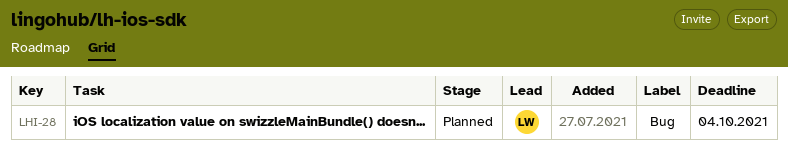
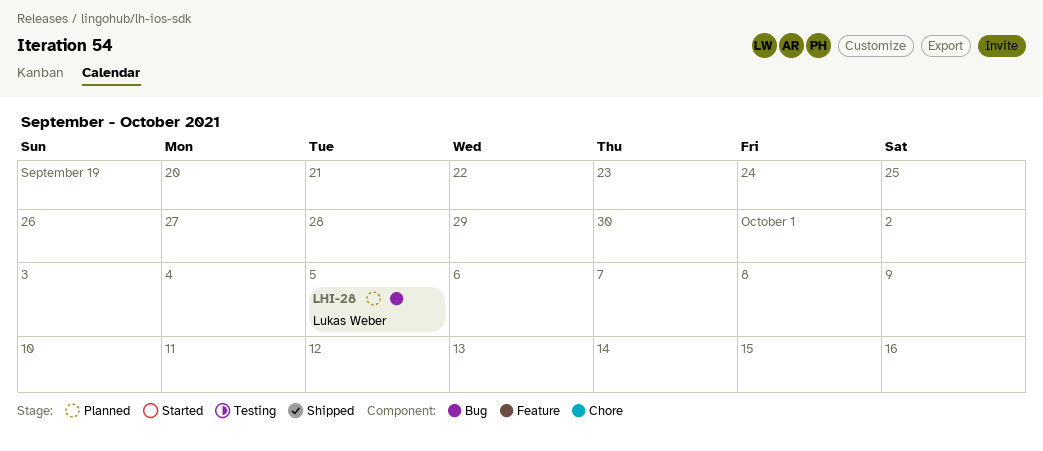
LHI-28, due: Oct 4 -> Oct 5

